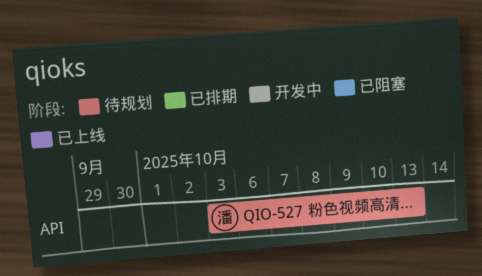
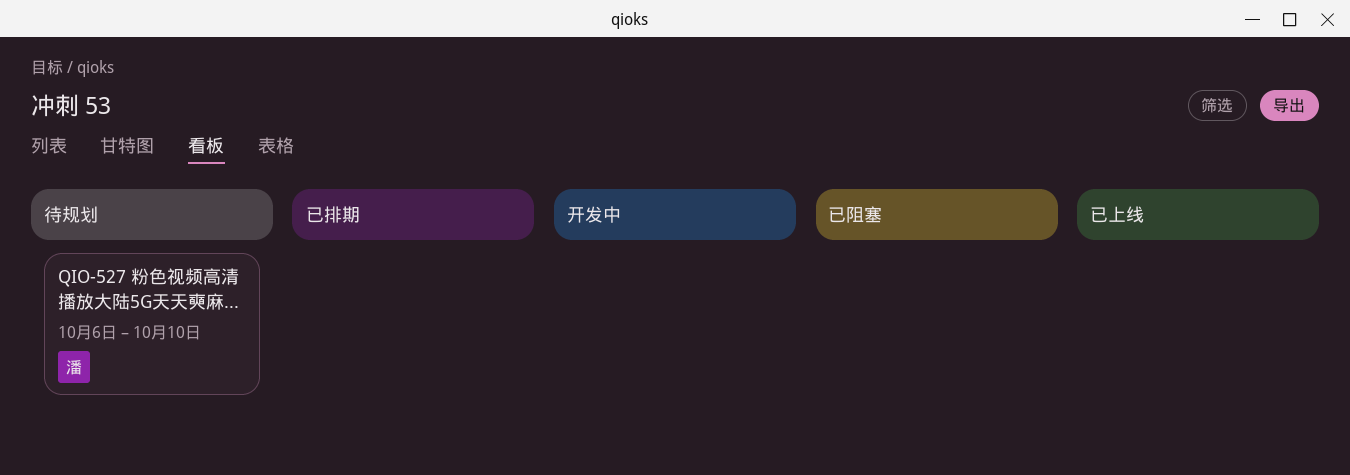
QIO-527, start: Oct 3 -> Oct 6
QIO-527, due: Oct 13 -> Oct 10

